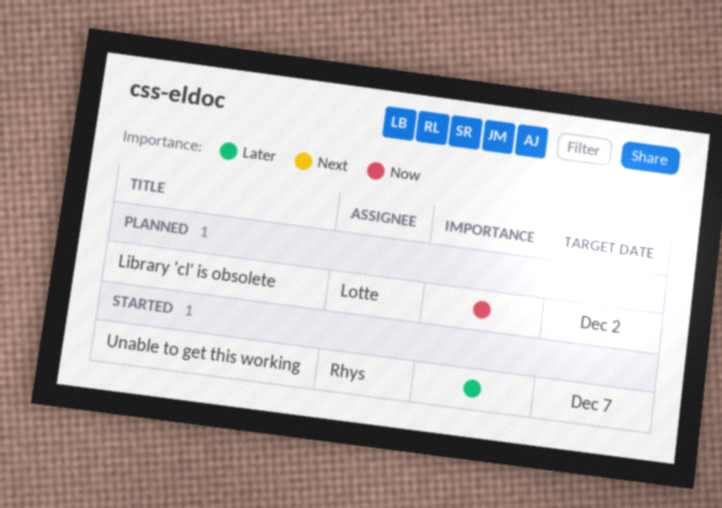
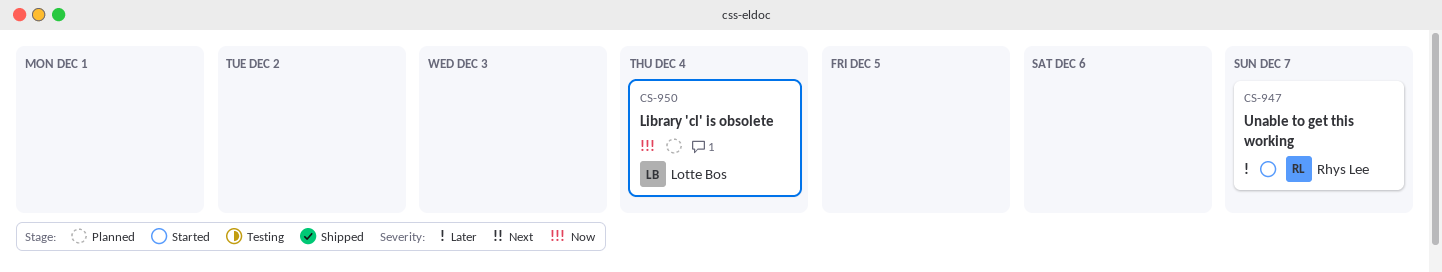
Library 'cl' is obsolete, due: Dec 2 -> Dec 4

